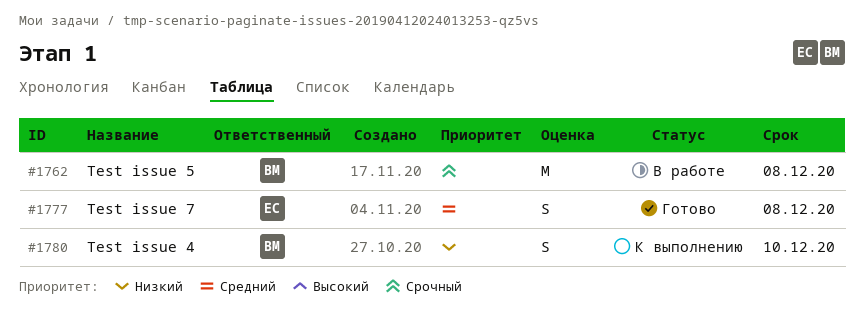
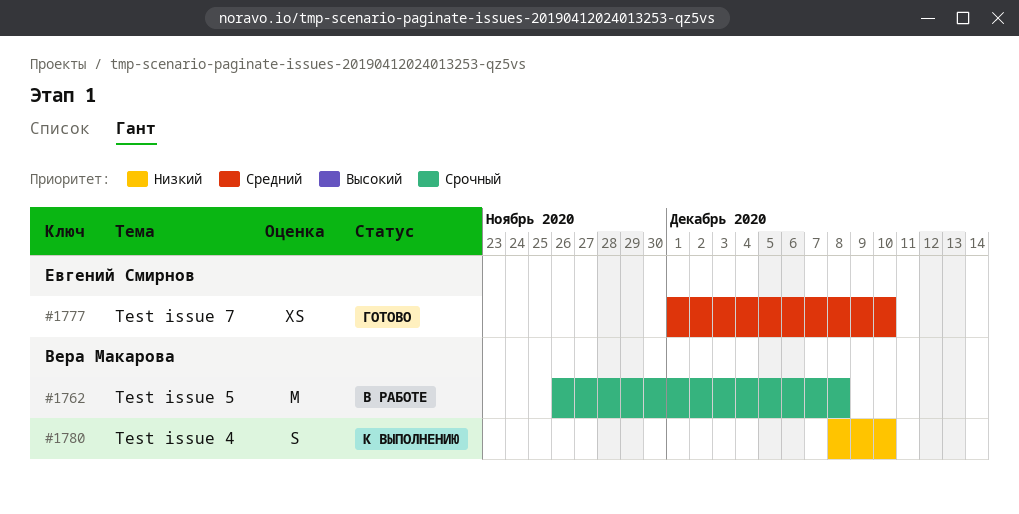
#1777, estimate: S -> XS
#1777, due: Dec 8 -> Dec 10

